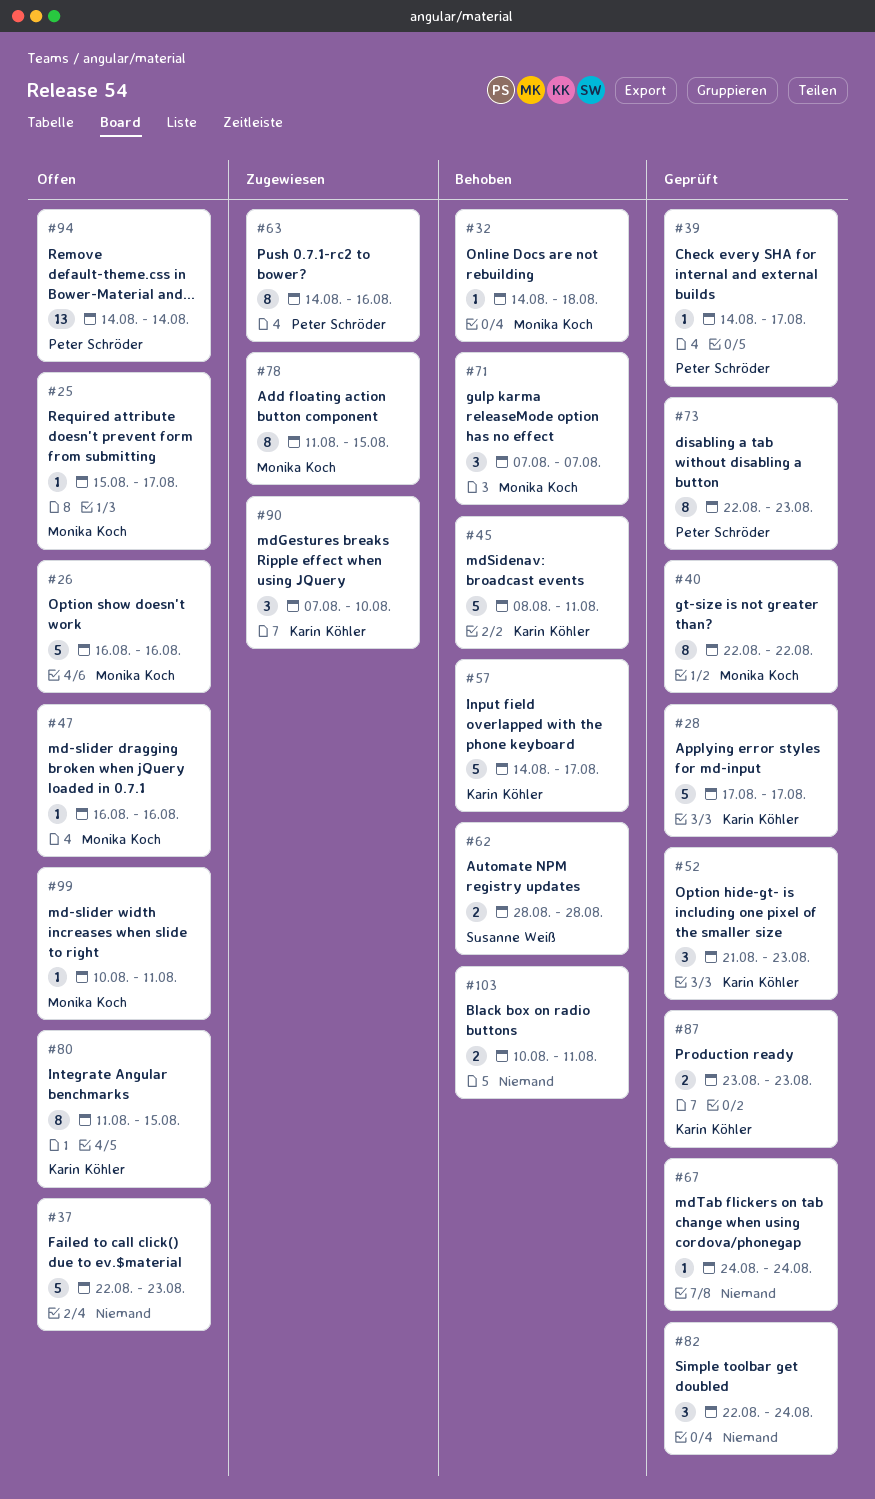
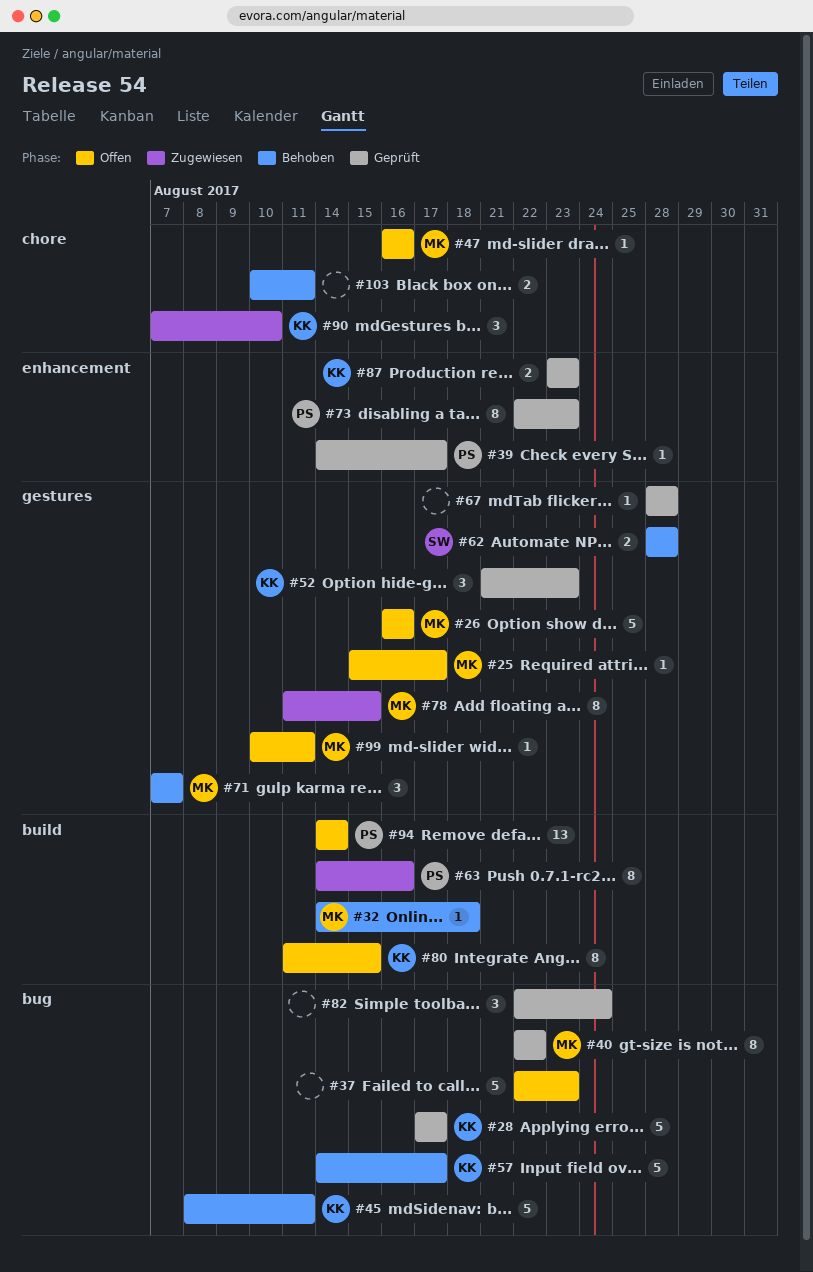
#67, start: Aug 24 -> Aug 28
#67, due: Aug 24 -> Aug 28

